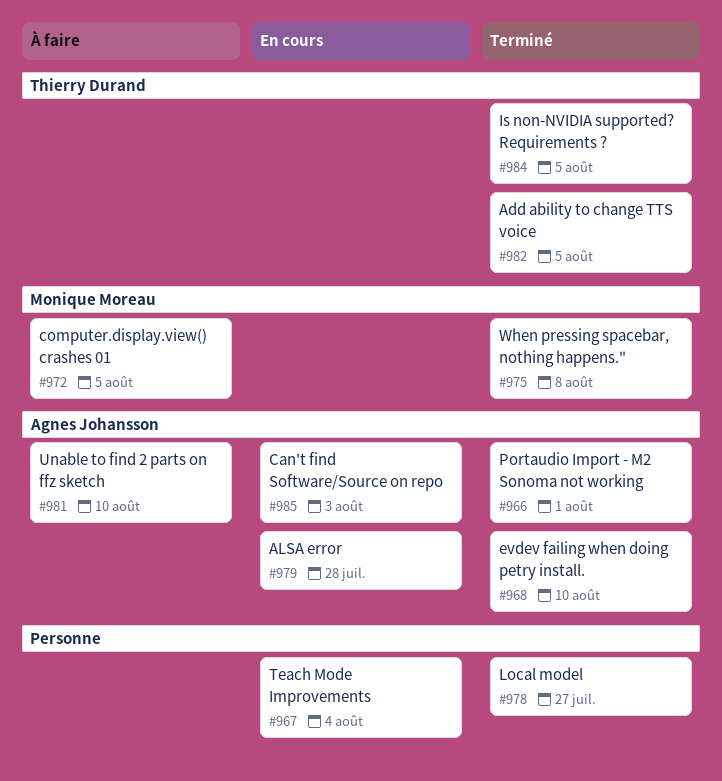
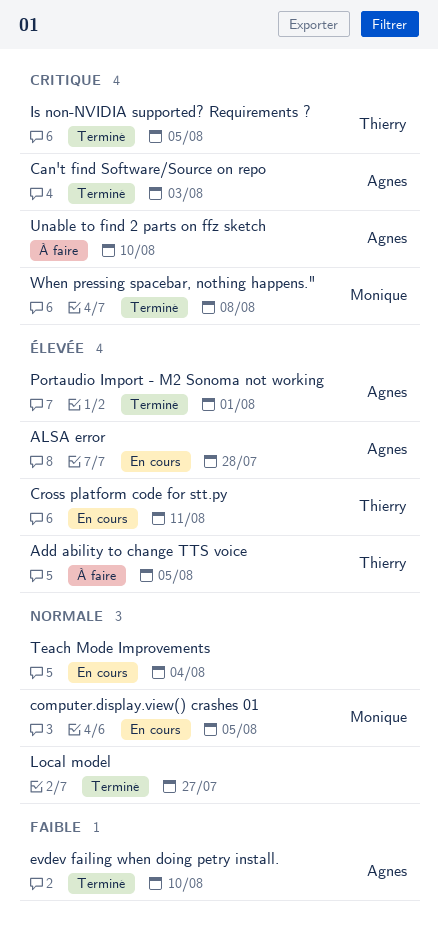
Add ability to change TTS voice, status: Terminé -> À faire
Can't find Software/Source on repo, status: En cours -> Terminé
computer.display.view() crashes 01, status: À faire -> En cours
Cross platform code for stt.py: none -> present

